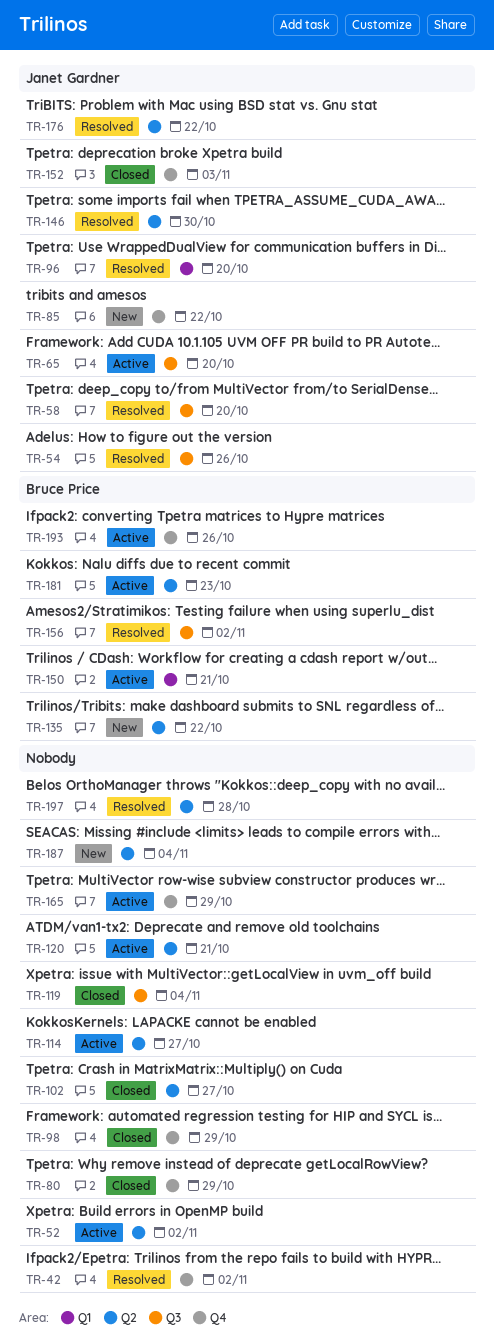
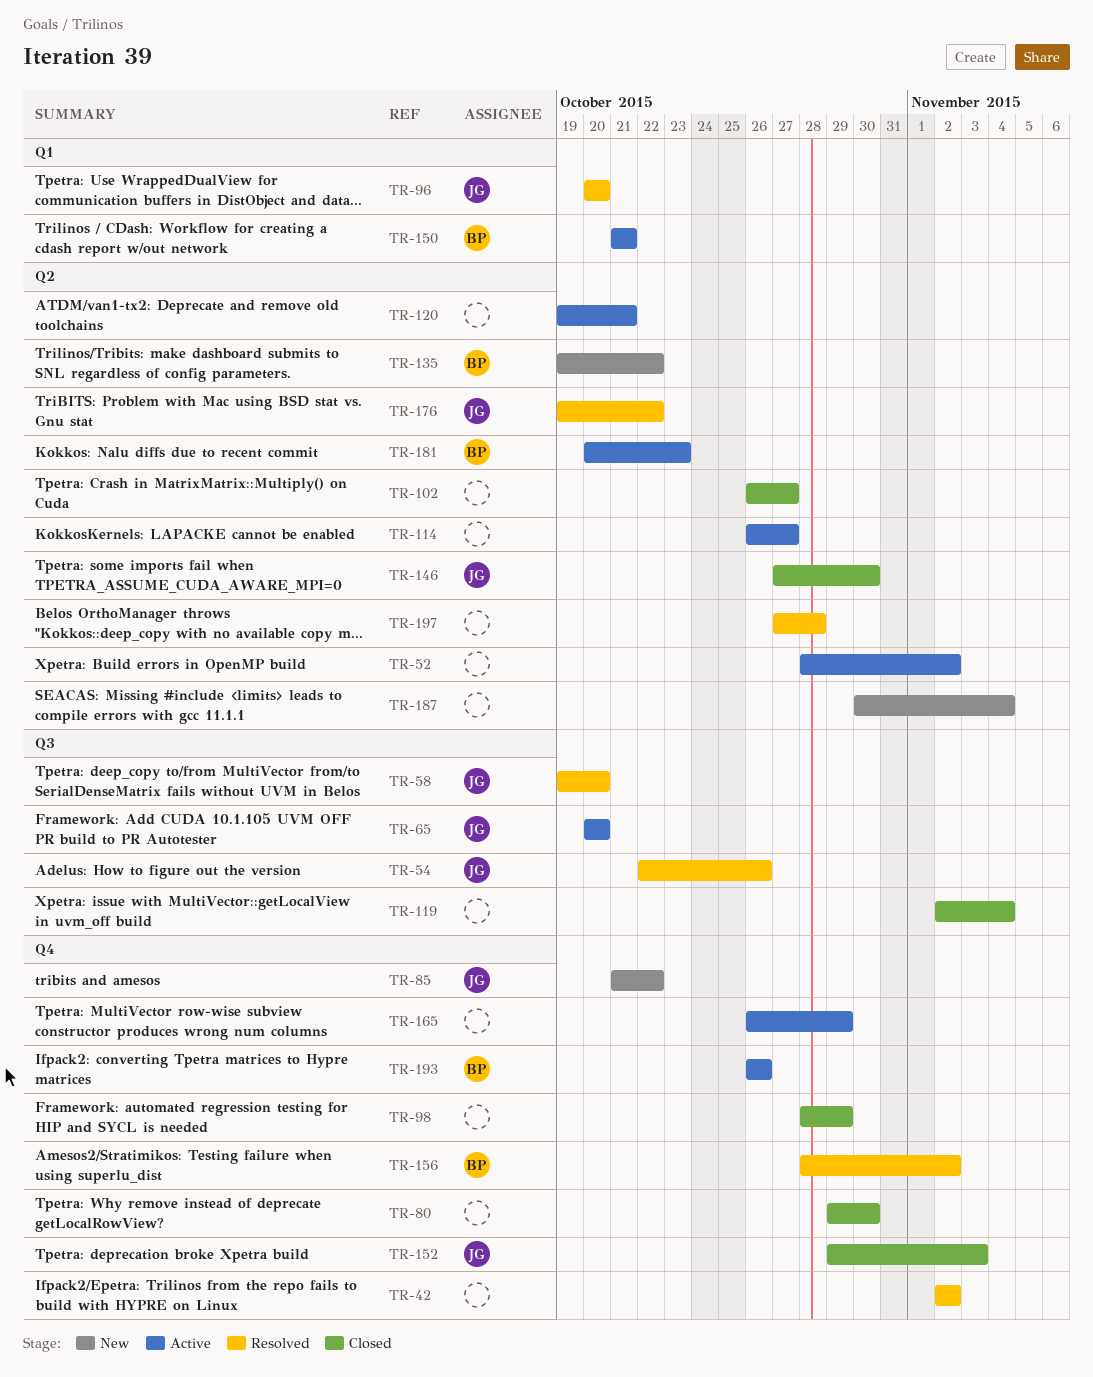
TR-80, due: Oct 29 -> Oct 30
TR-146, status: Resolved -> Closed
TR-156, label: Q3 -> Q4

